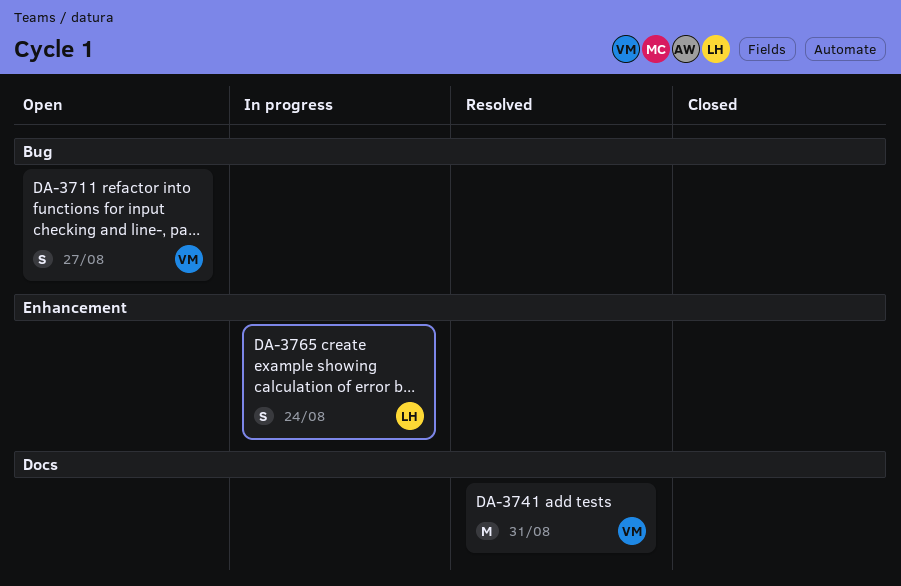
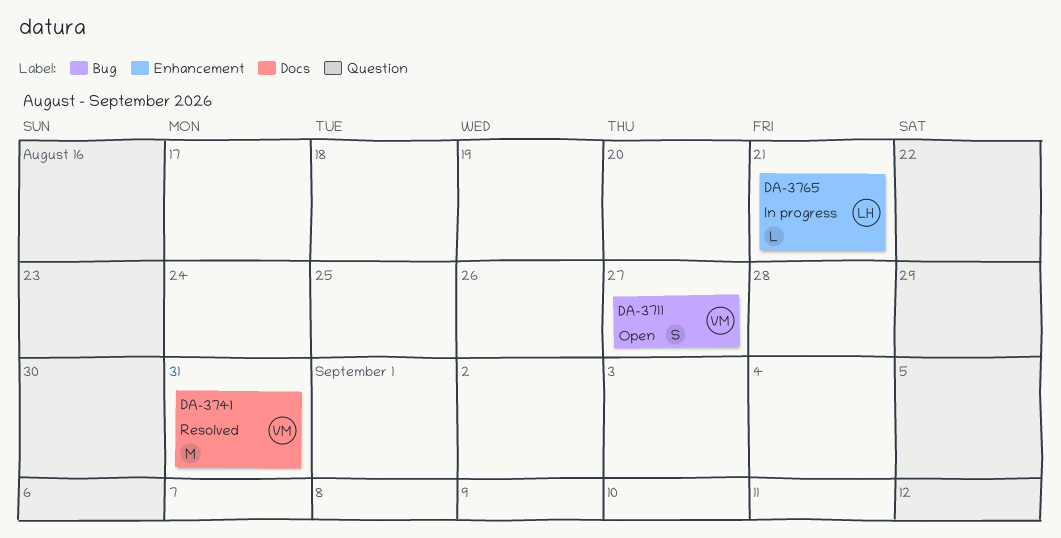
DA-3765, estimate: S -> L
DA-3765, due: Aug 24 -> Aug 21

